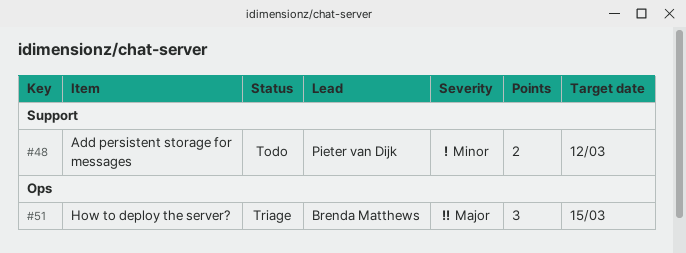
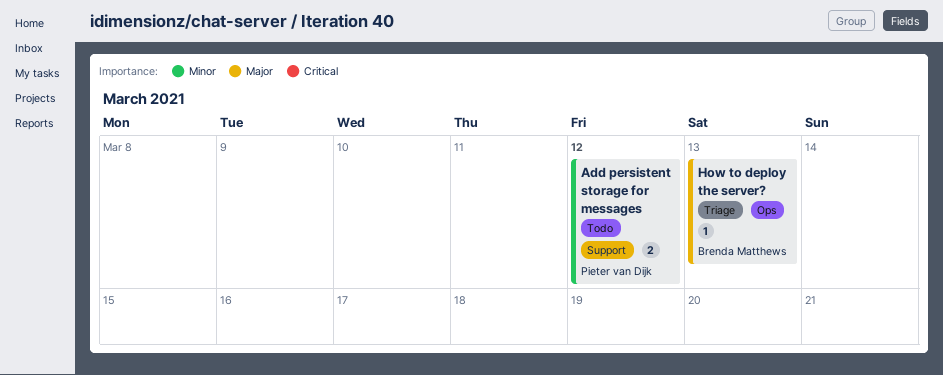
How to deploy the server?, estimate: 3 -> 1
How to deploy the server?, due: Mar 15 -> Mar 13

